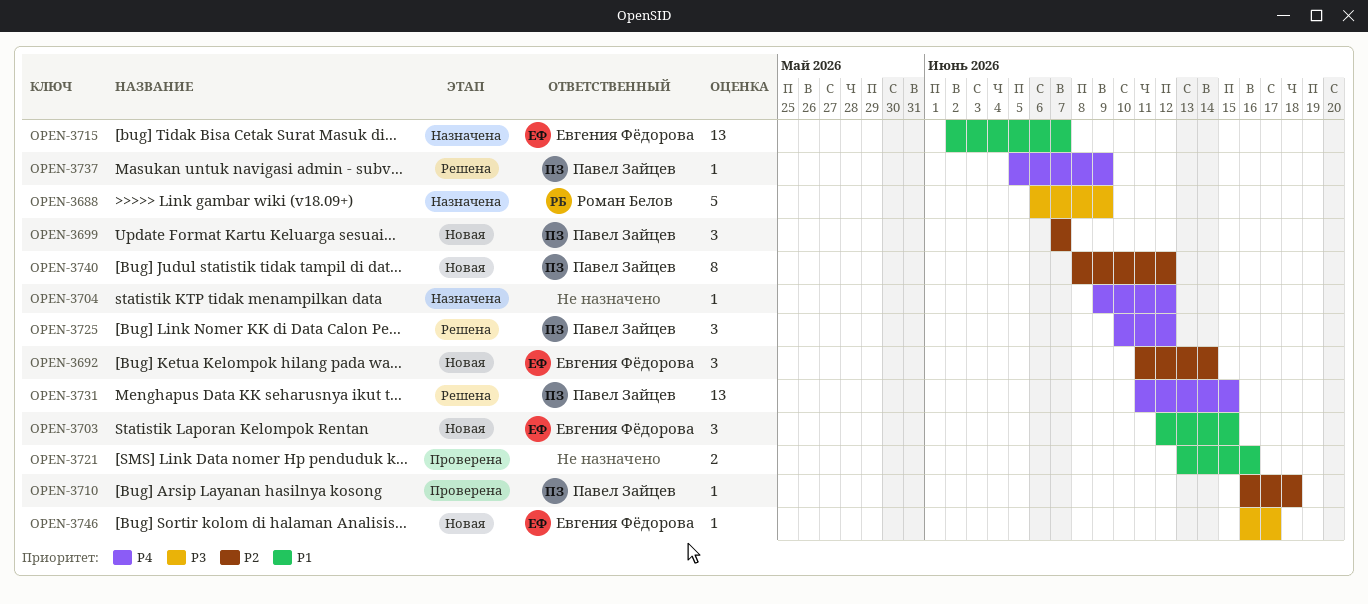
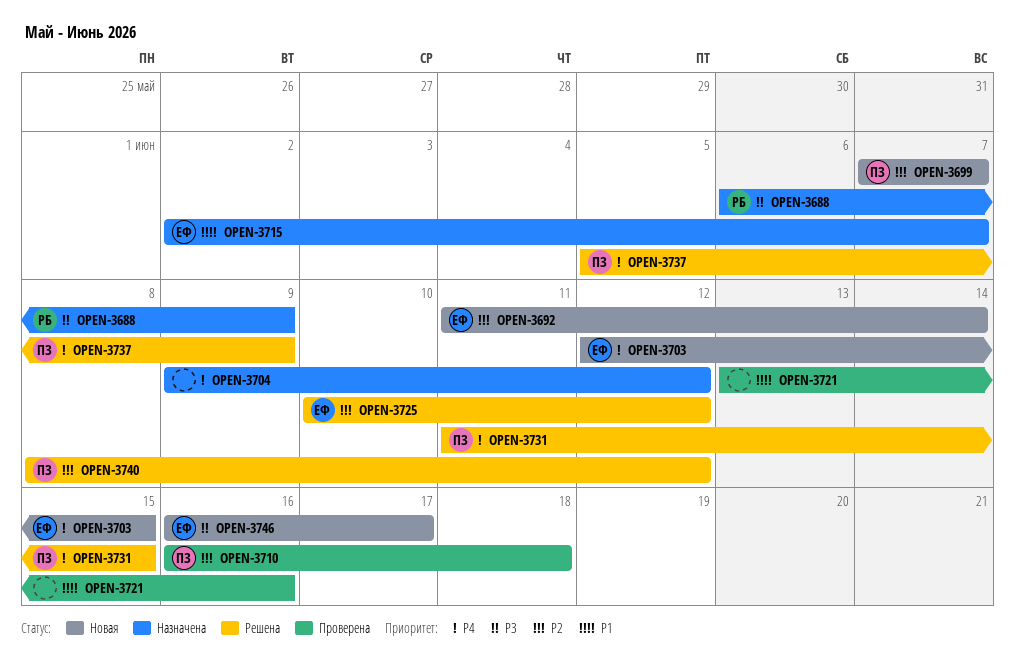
OPEN-3703, priority: P1 -> P4
OPEN-3725, owner: Павел Зайцев -> Евгения Фёдорова
OPEN-3725, priority: P4 -> P2
OPEN-3740, status: Новая -> Решена

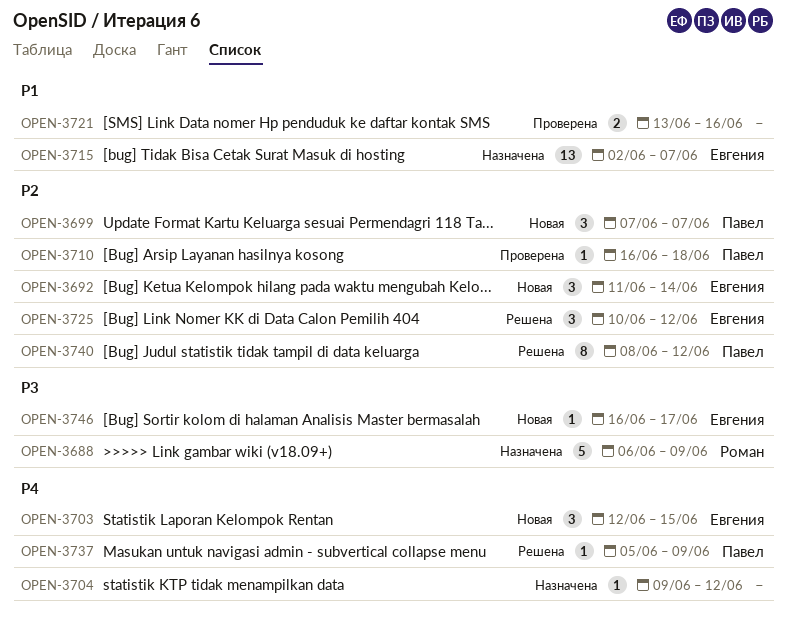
OPEN-3731: present -> none

